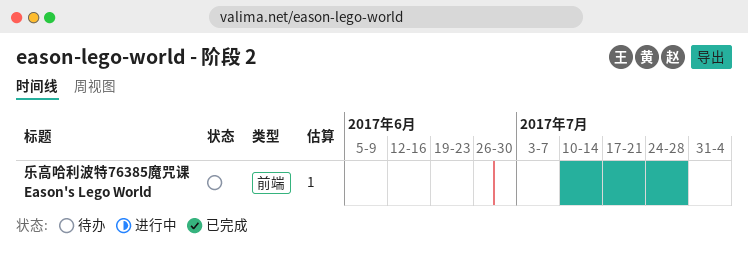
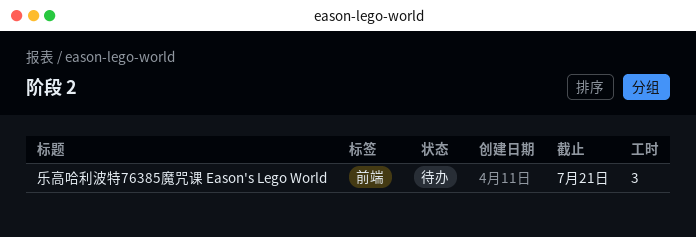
乐高哈利波特76385魔咒课 Eason's Lego World, estimate: 1 -> 3
乐高哈利波特76385魔咒课 Eason's Lego World, due: Jul 28 -> Jul 21

